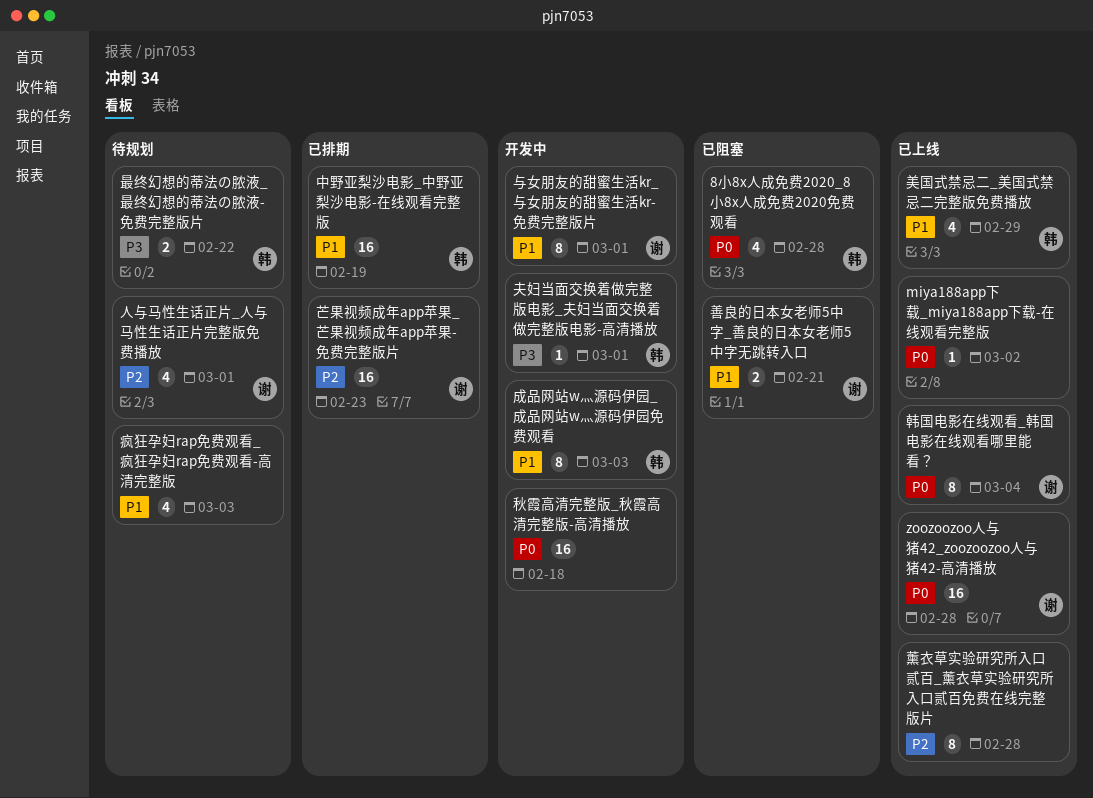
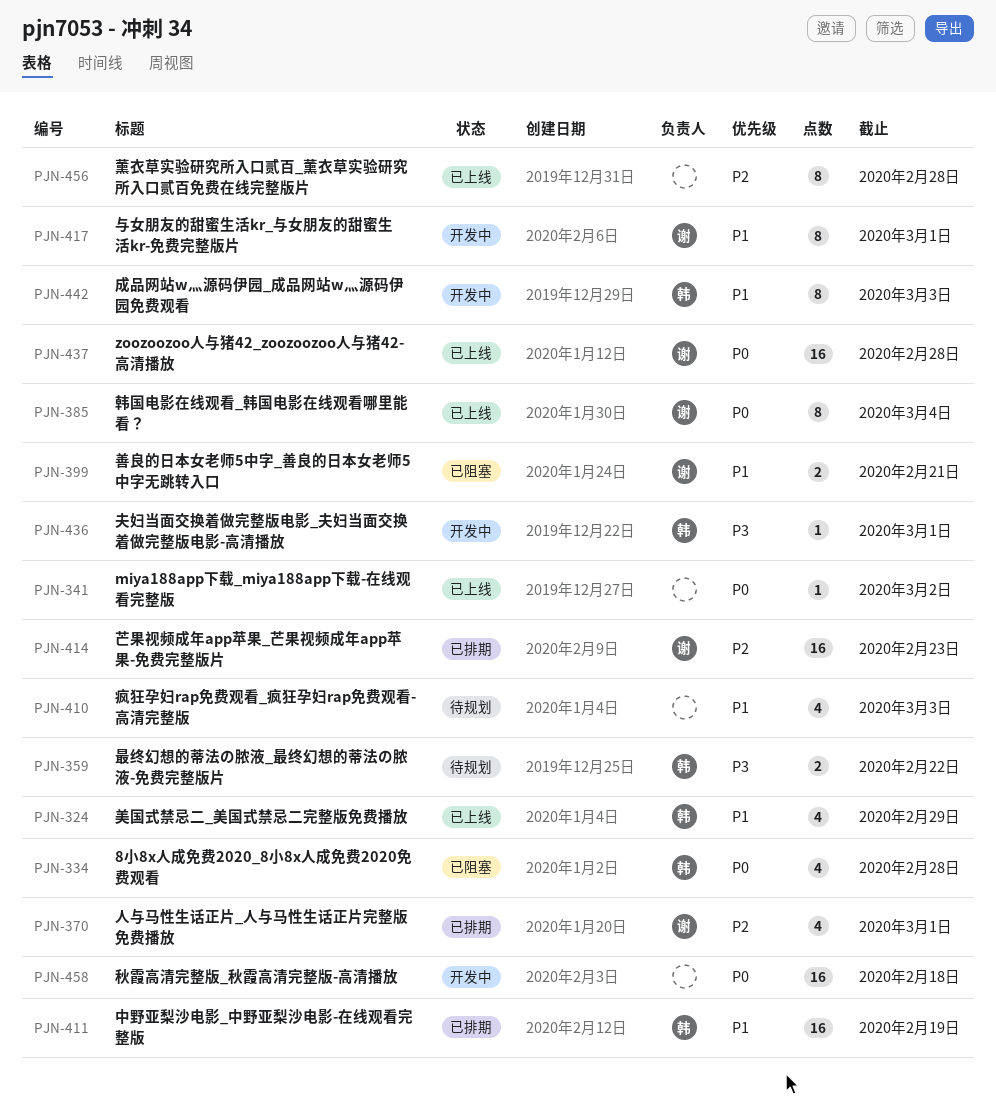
人与马性生话正片_人与马性生话正片完整版免费播放, status: 待规划 -> 已排期

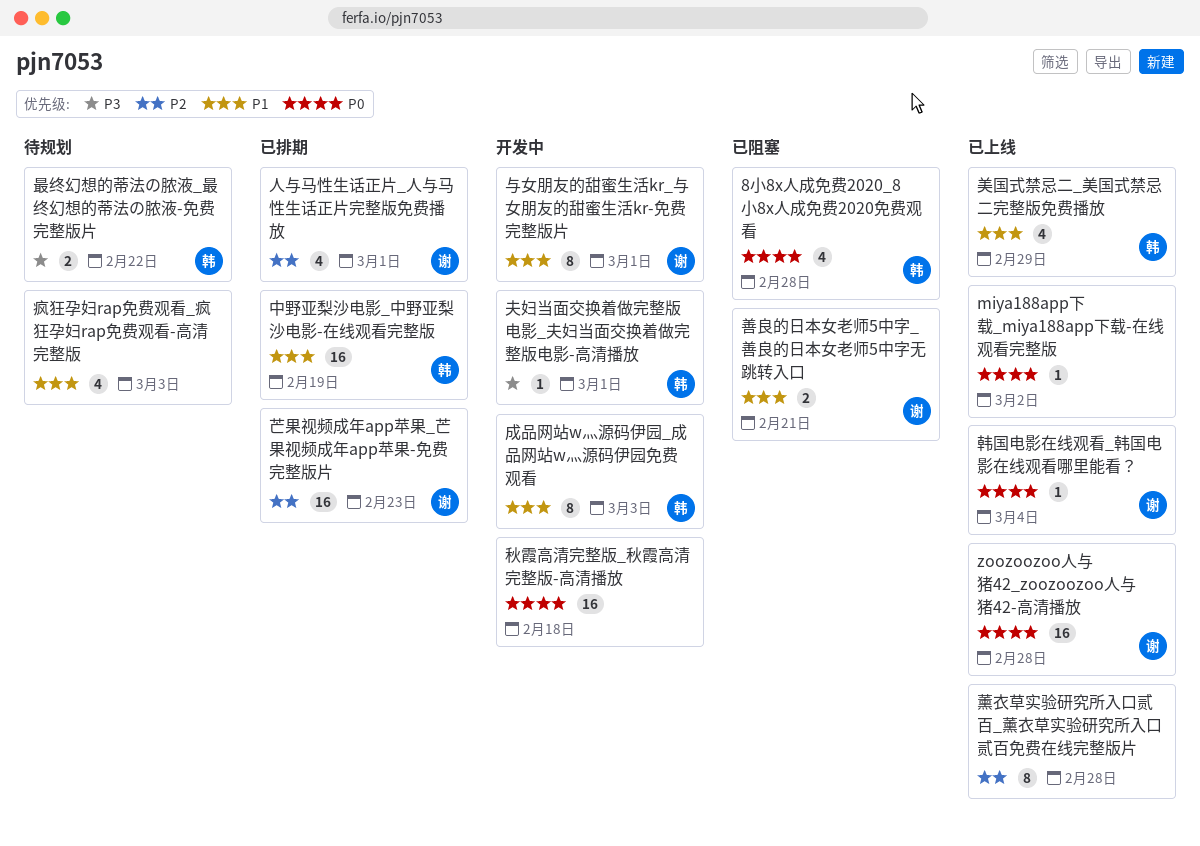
韩国电影在线观看_韩国电影在线观看哪里能看？, estimate: 8 -> 1

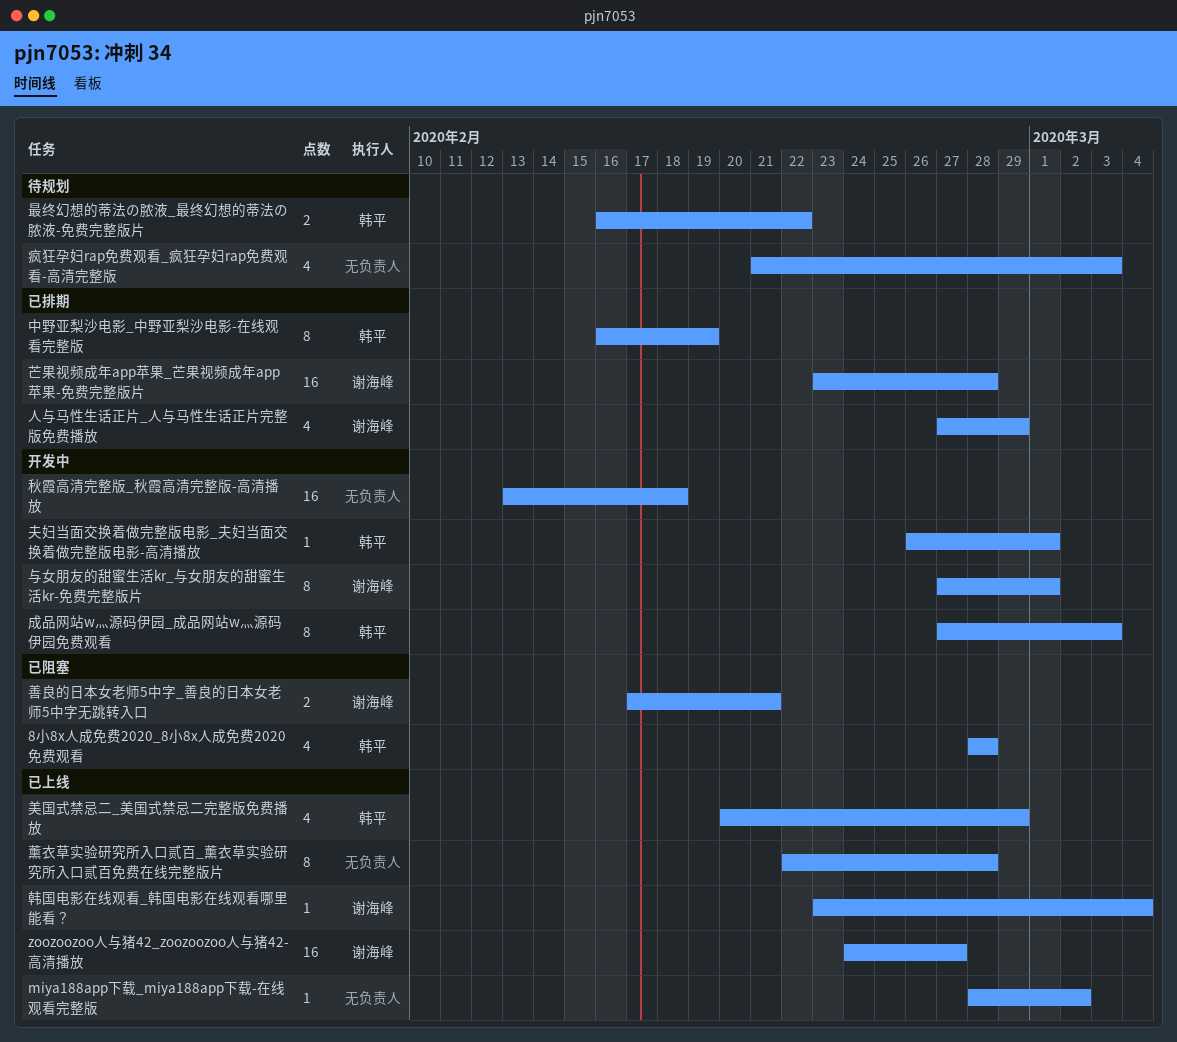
zoozoozoo人与猪42_zoozoozoo人与猪42-高清播放, due: Feb 28 -> Feb 27
中野亚梨沙电影_中野亚梨沙电影-在线观看完整版, estimate: 16 -> 8
人与马性生话正片_人与马性生话正片完整版免费播放, due: Mar 1 -> Feb 29
芒果视频成年app苹果_芒果视频成年app苹果-免费完整版片, due: Feb 23 -> Feb 28

